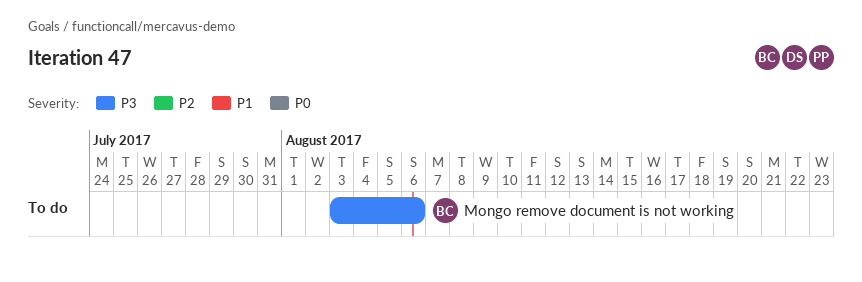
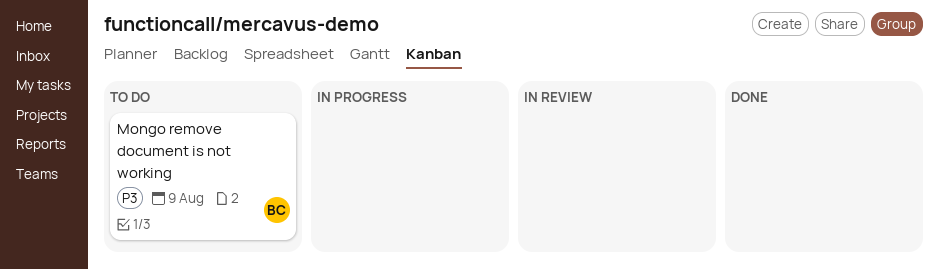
Mongo remove document is not working, due: Aug 6 -> Aug 9

